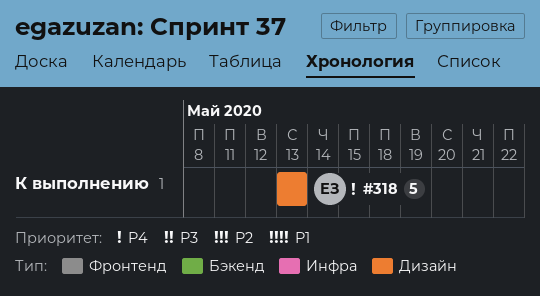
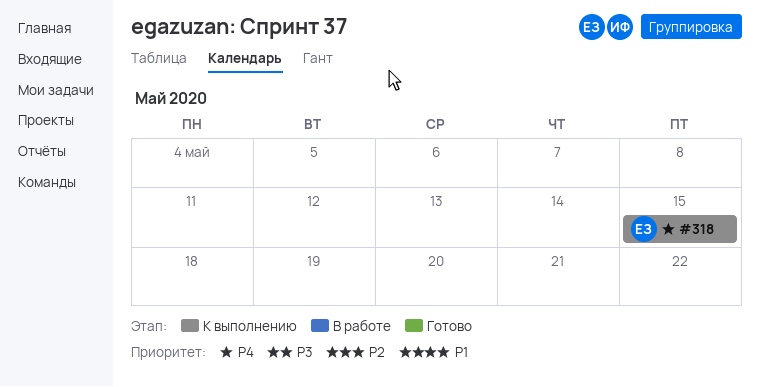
#318, start: May 13 -> May 15
#318, due: May 13 -> May 15

